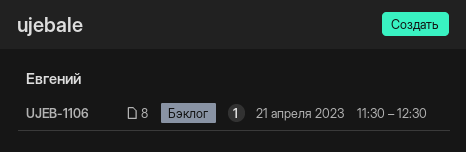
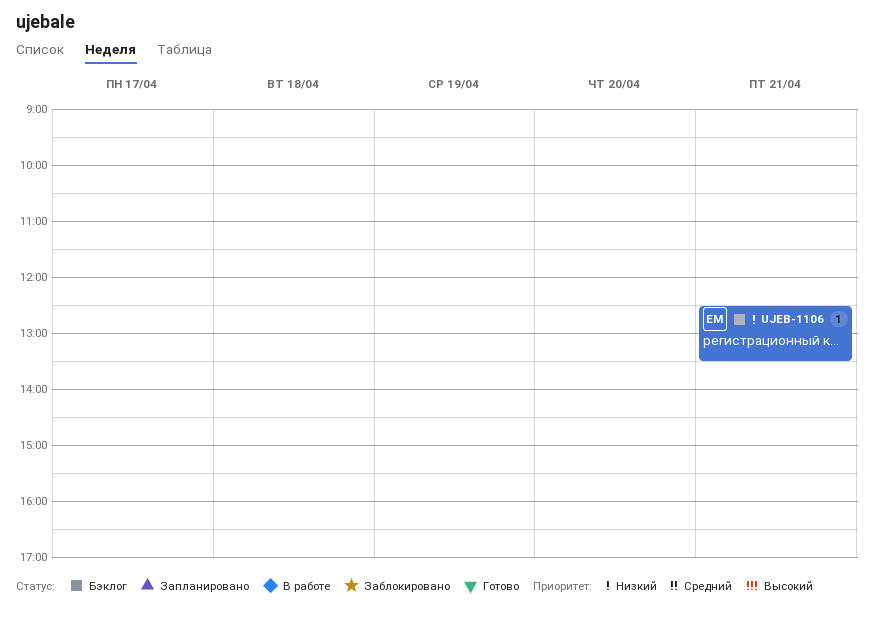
UJEB-1106, begins: 11:30 -> 12:30
UJEB-1106, ends: 12:30 -> 13:30

